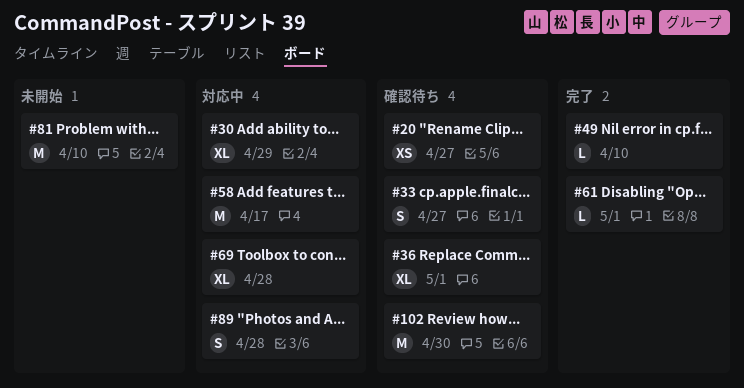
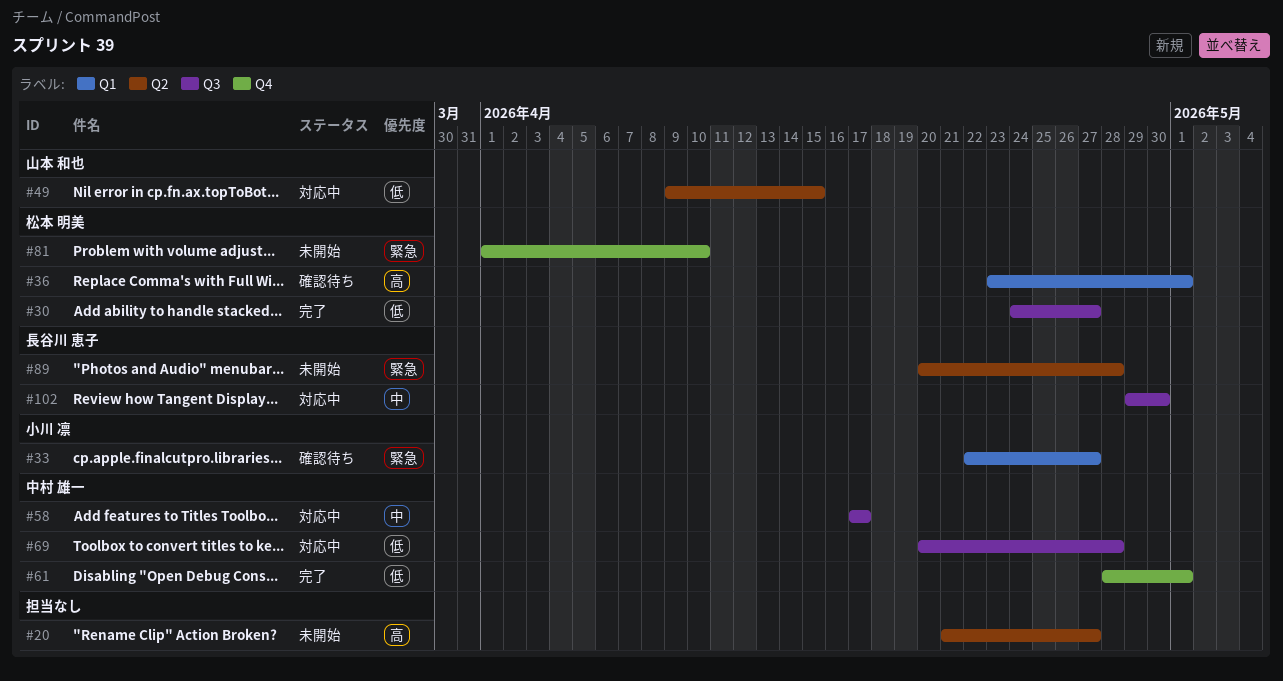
#20, status: 確認待ち -> 未開始
#30, status: 対応中 -> 完了
#30, due: Apr 29 -> Apr 27
#49, status: 完了 -> 対応中
#49, due: Apr 10 -> Apr 15
#89, status: 対応中 -> 未開始
#102, status: 確認待ち -> 対応中

